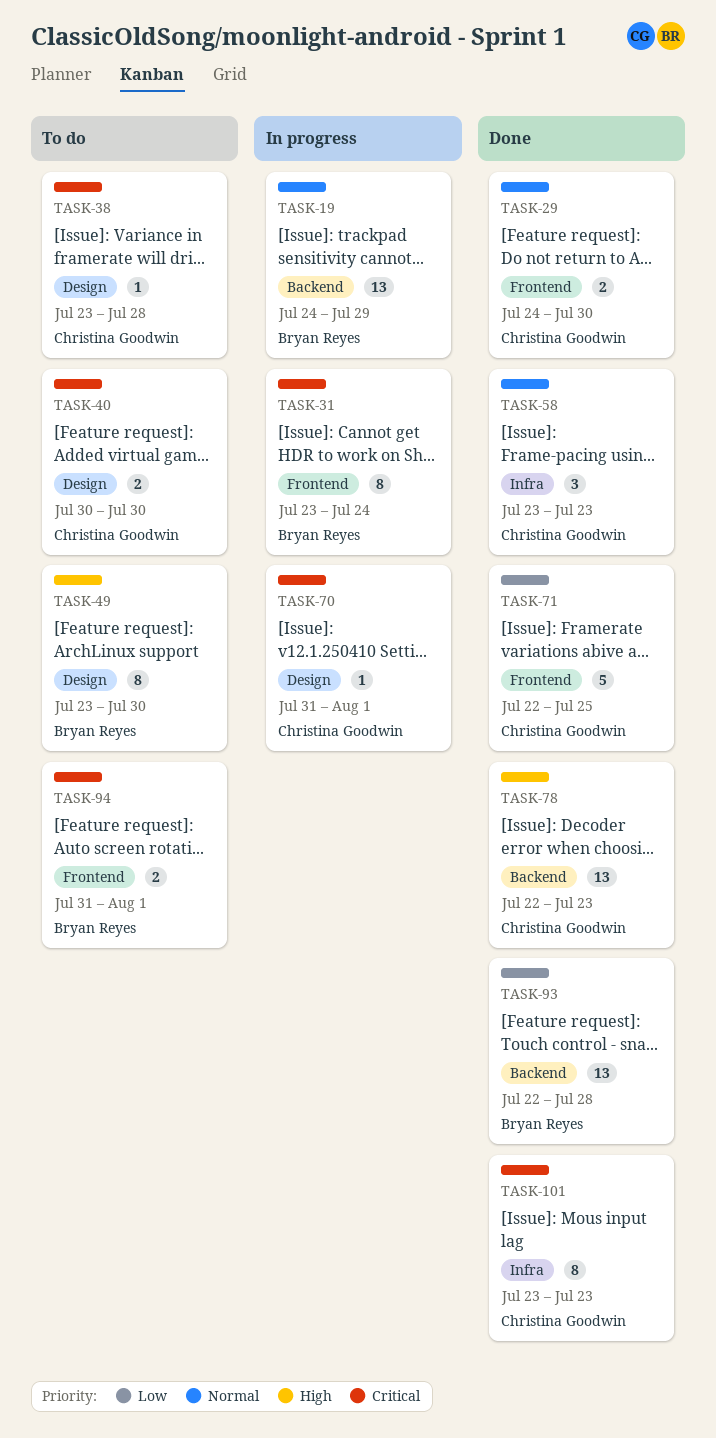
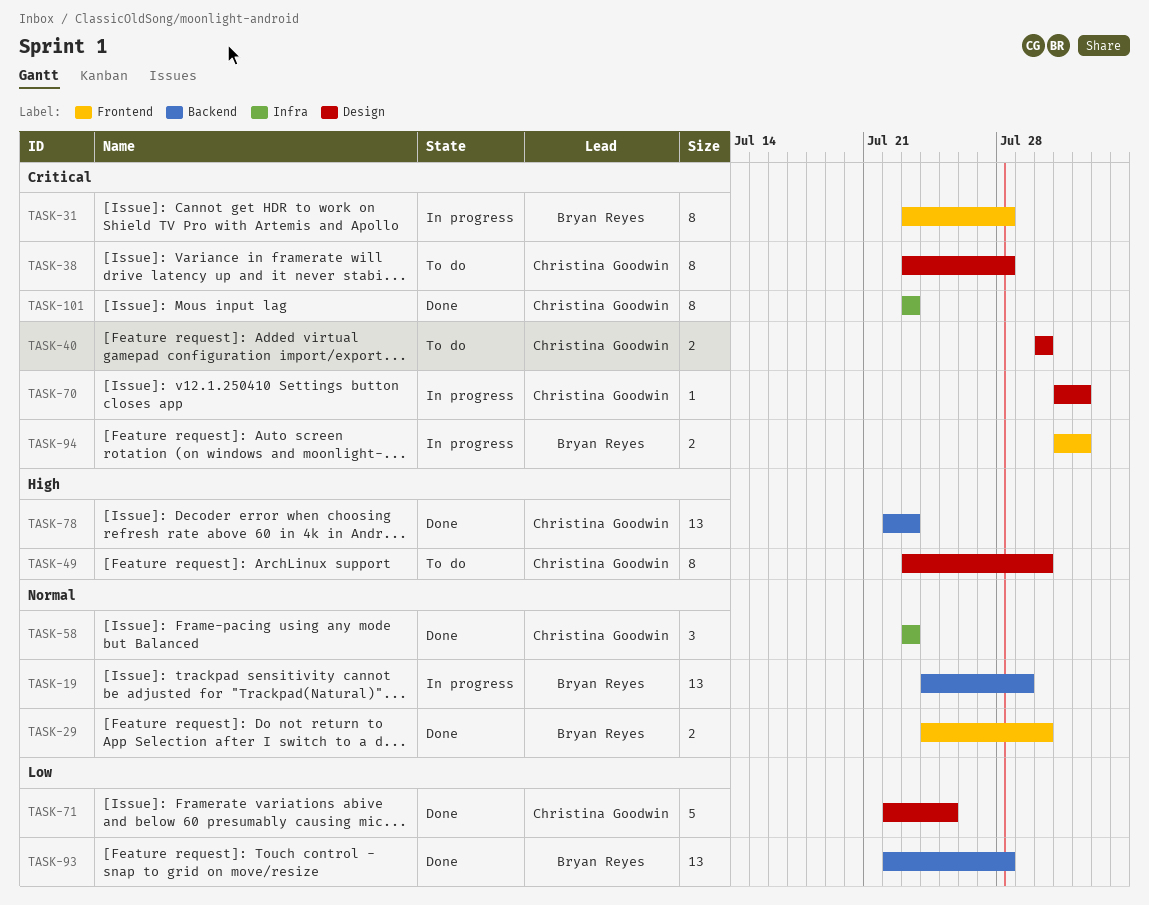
TASK-29, owner: Christina Goodwin -> Bryan Reyes
TASK-31, due: Jul 24 -> Jul 28
TASK-38, estimate: 1 -> 8
TASK-49, owner: Bryan Reyes -> Christina Goodwin
TASK-71, label: Frontend -> Design
TASK-94, status: To do -> In progress

